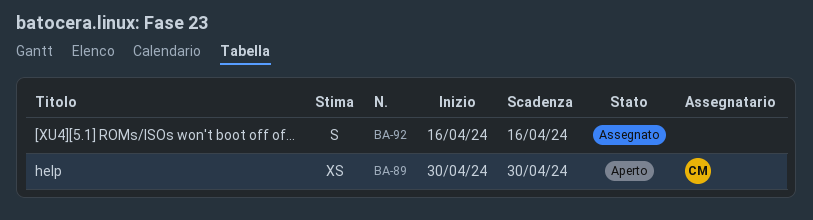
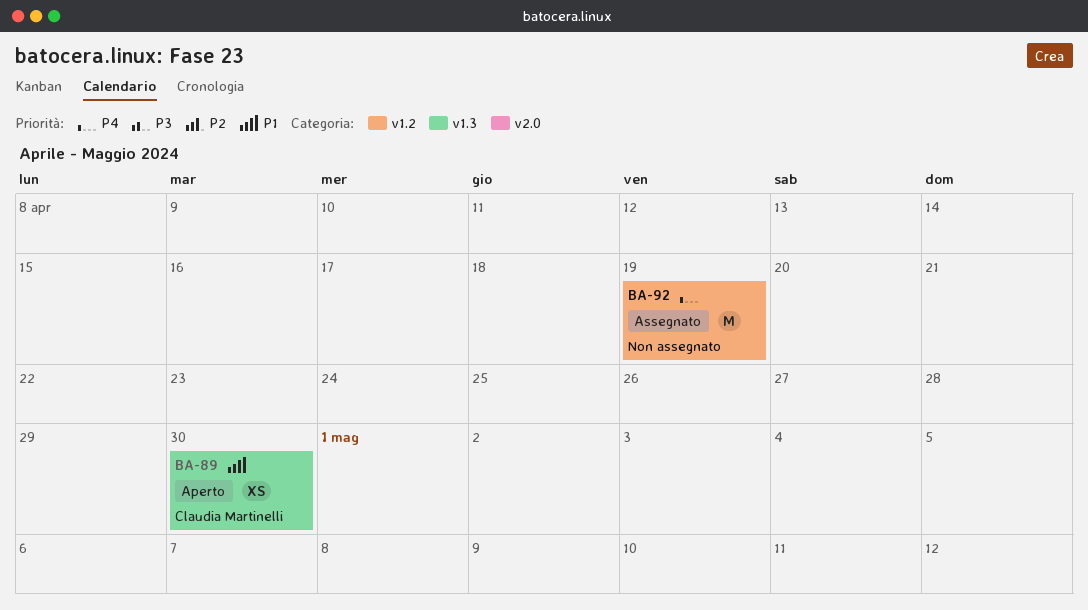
BA-92, estimate: S -> M
BA-92, due: Apr 16 -> Apr 19

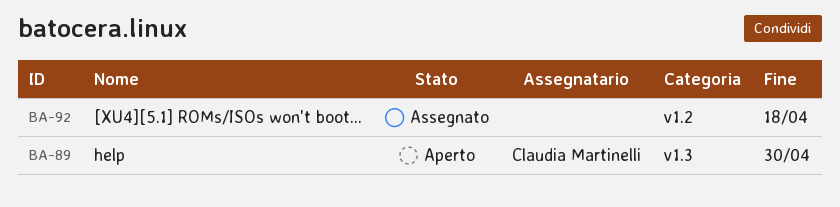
BA-92, due: Apr 19 -> Apr 18

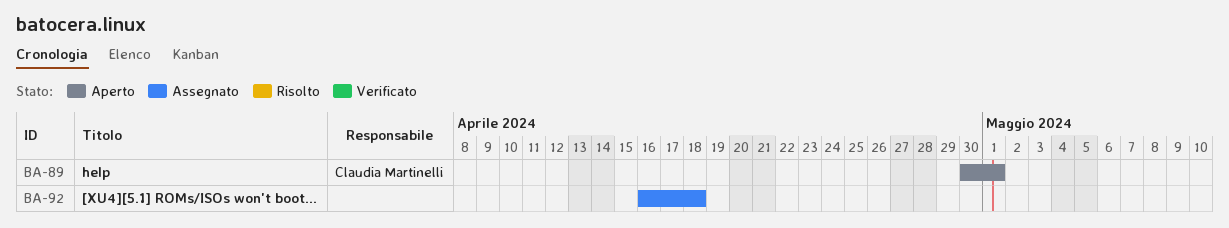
BA-89, due: Apr 30 -> May 1

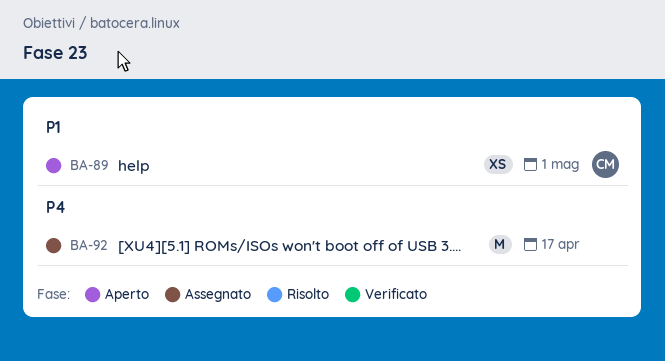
BA-92, due: Apr 18 -> Apr 17

